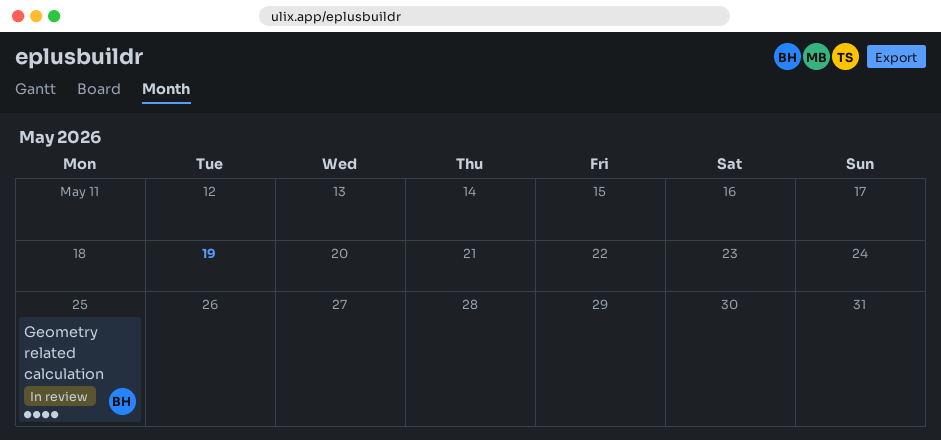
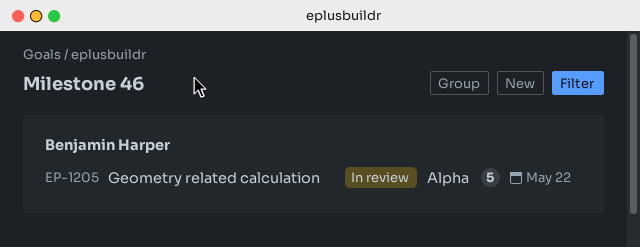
Geometry related calculation, estimate: 4 -> 5
Geometry related calculation, due: May 25 -> May 22

